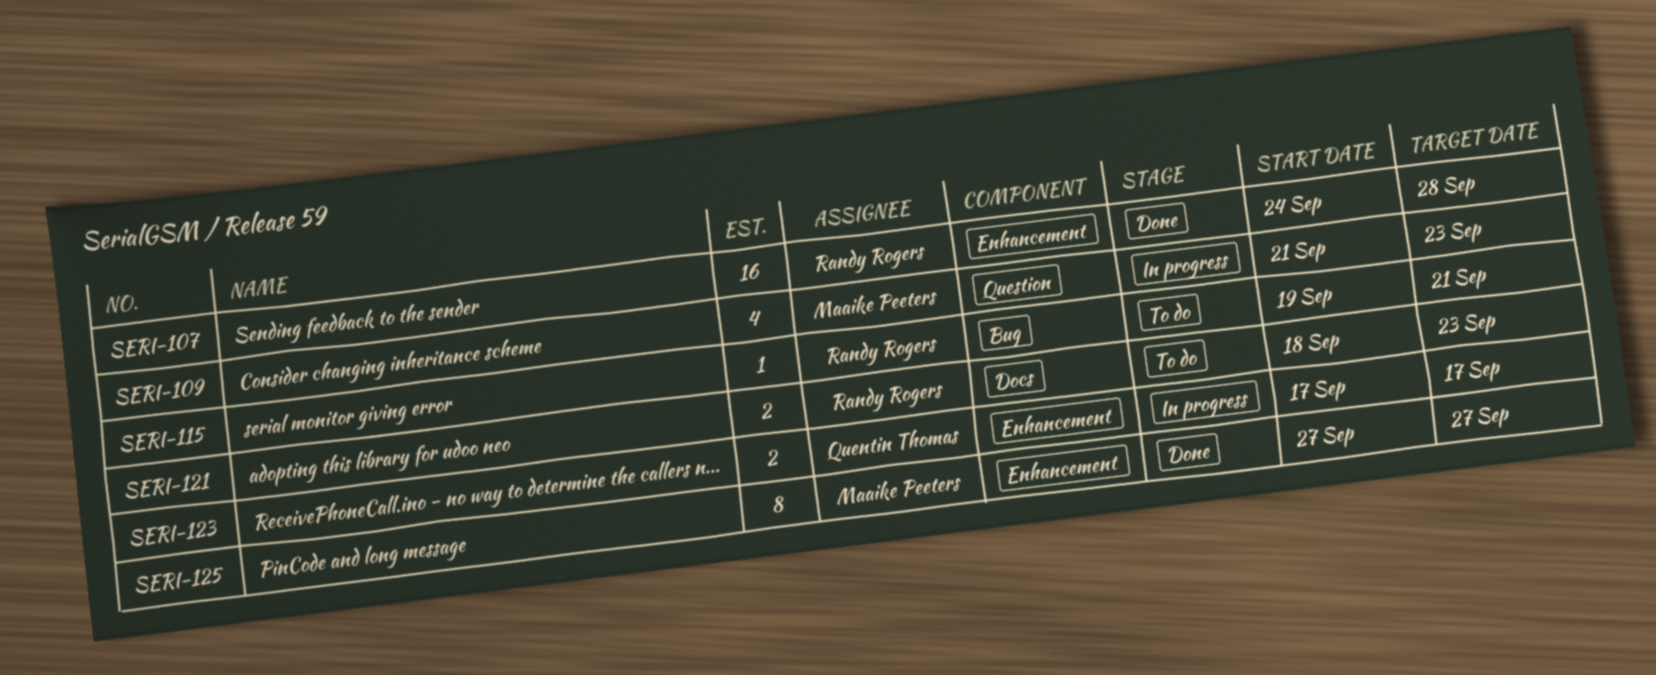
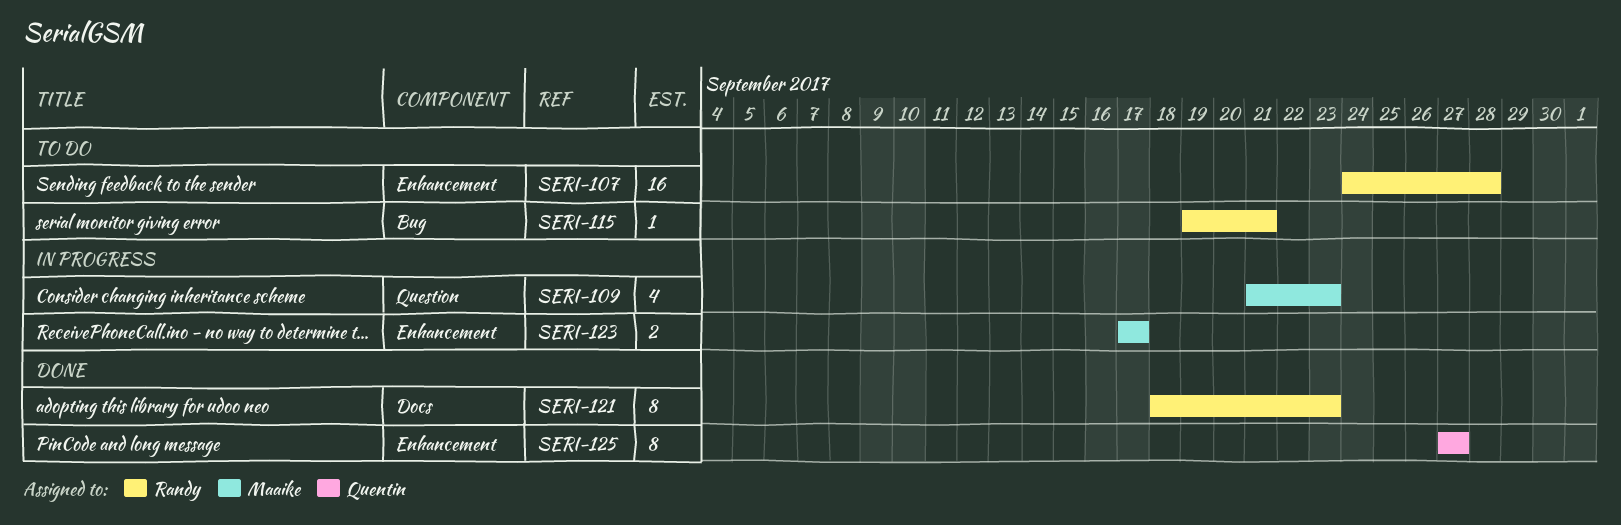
SERI-107, status: Done -> To do
SERI-121, status: To do -> Done
SERI-121, estimate: 2 -> 8
SERI-123, owner: Quentin Thomas -> Maaike Peeters
SERI-125, owner: Maaike Peeters -> Quentin Thomas

